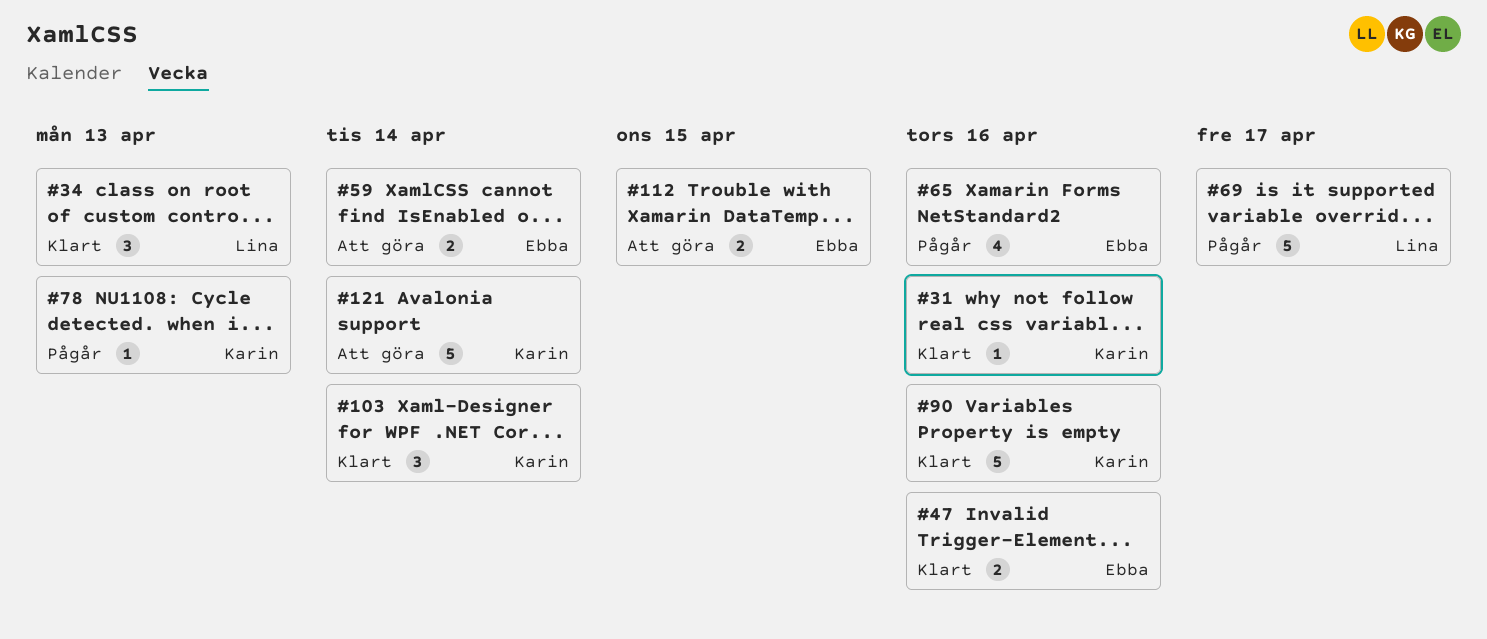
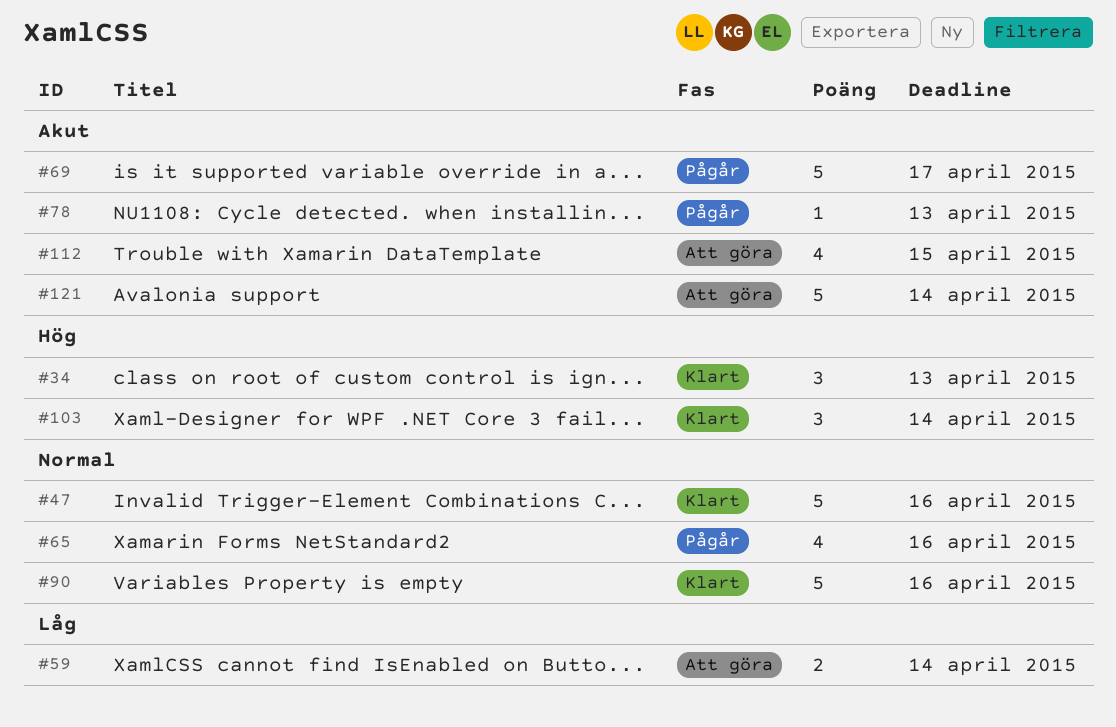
#31: present -> none
#47, estimate: 2 -> 5
#112, estimate: 2 -> 4

